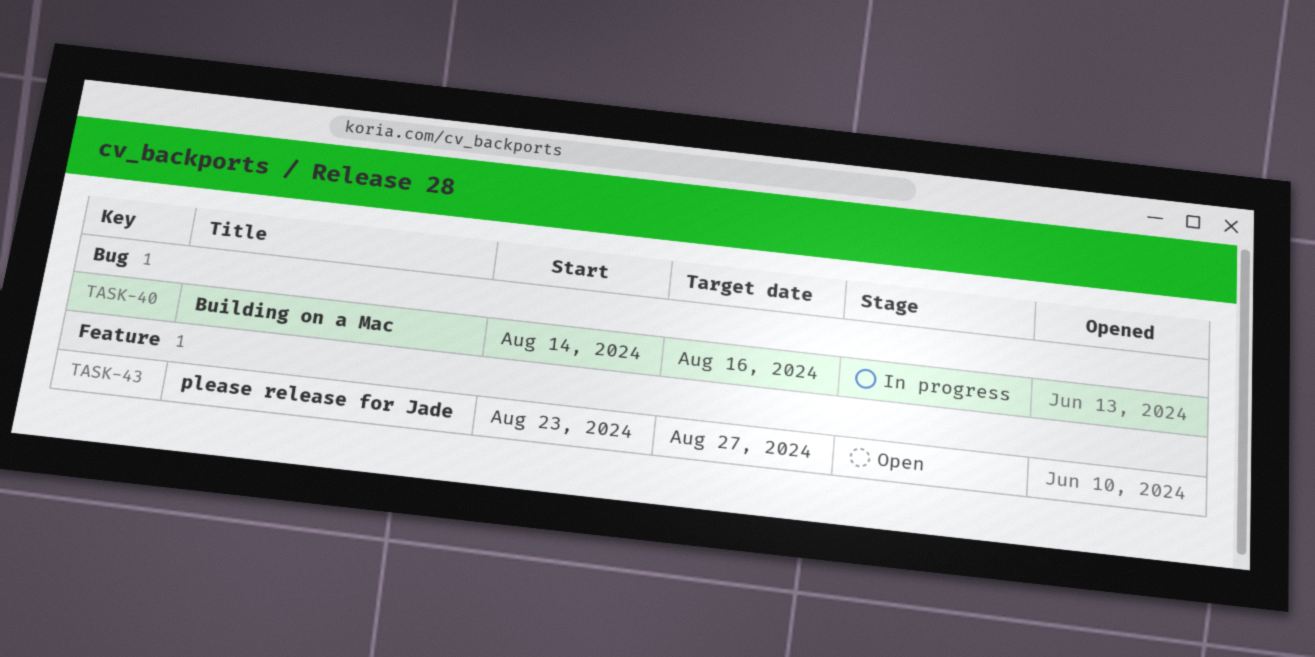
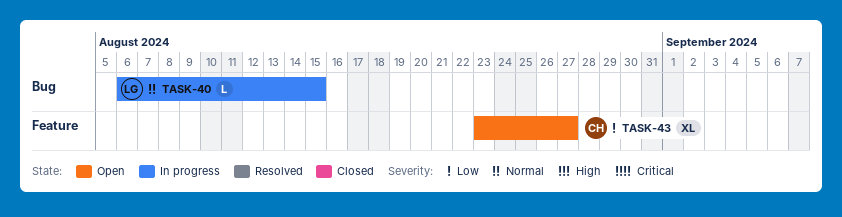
TASK-40, start: Aug 14 -> Aug 6
TASK-40, due: Aug 16 -> Aug 15

